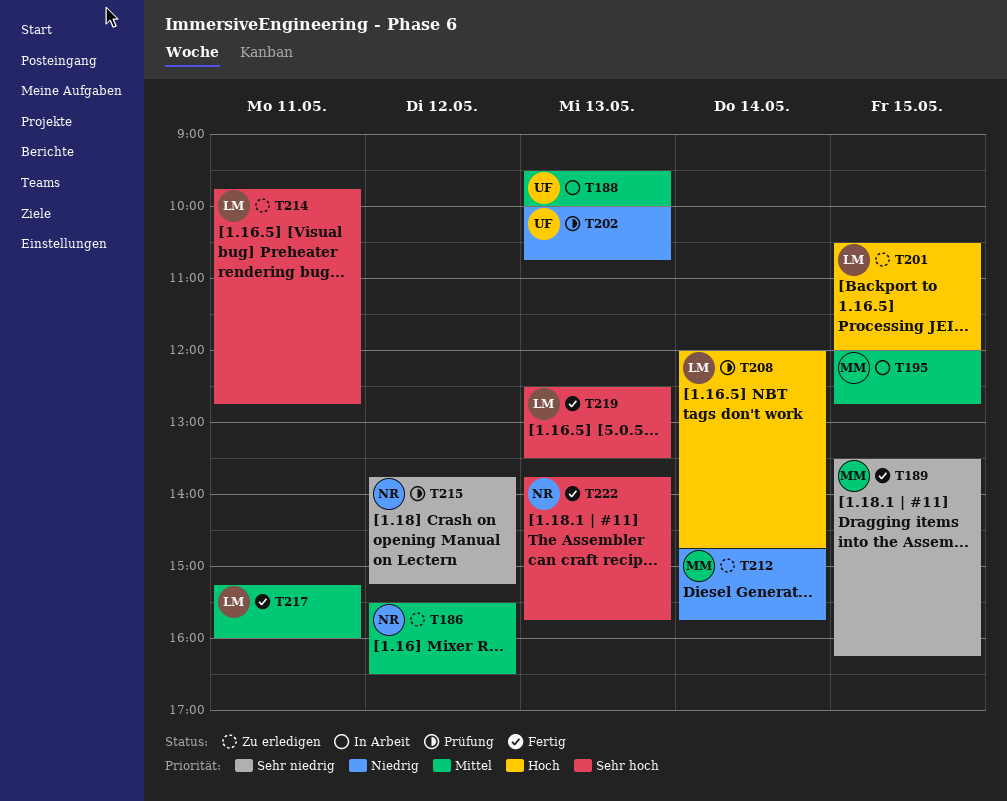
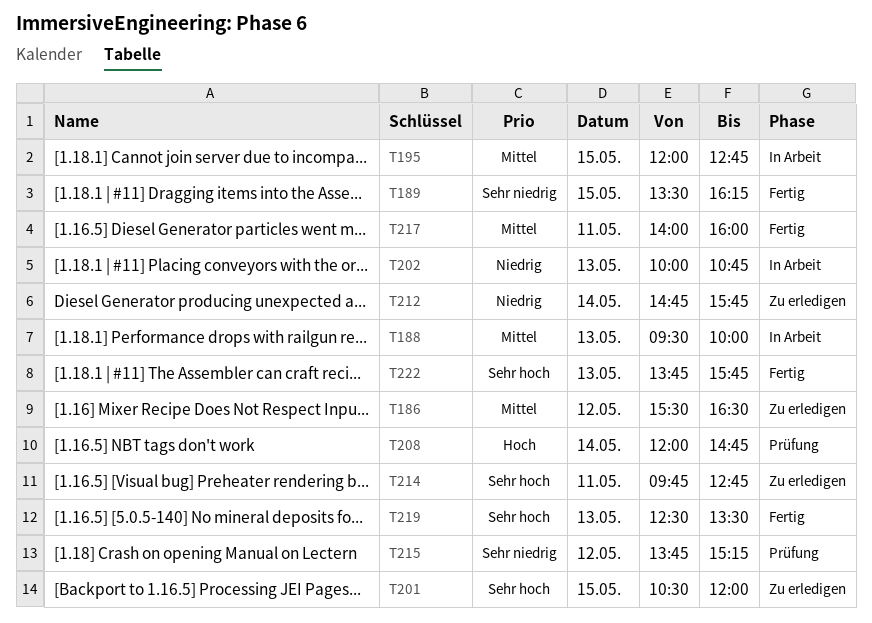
T201, priority: Hoch -> Sehr hoch
T202, status: Prüfung -> In Arbeit
T217, begins: 15:15 -> 14:00

